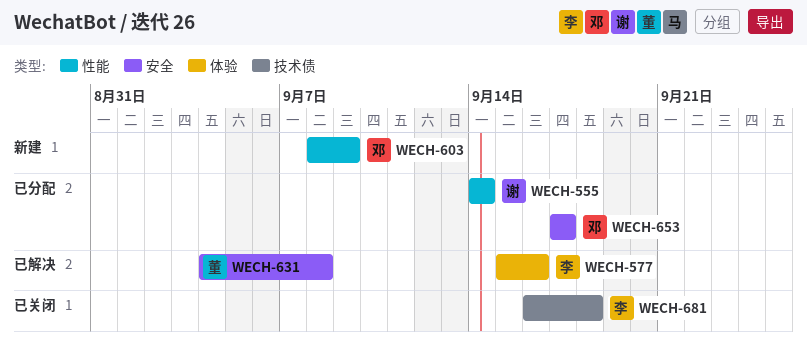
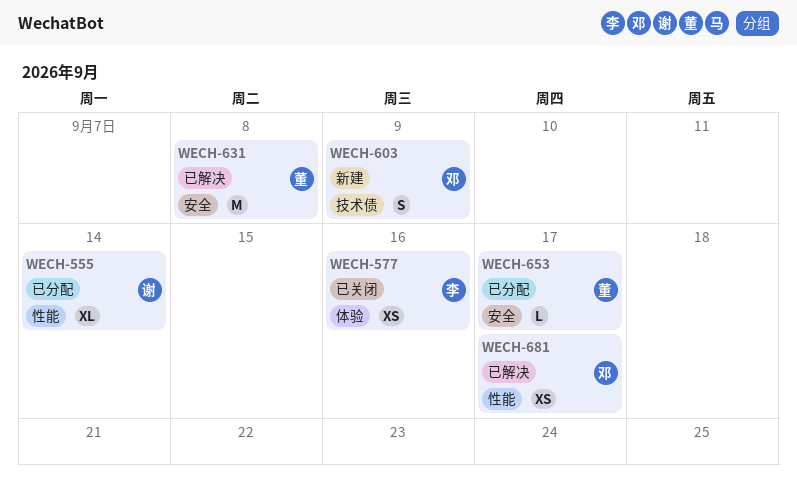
WECH-577, status: 已解决 -> 已关闭
WECH-603, label: 性能 -> 技术债
WECH-653, owner: 邓 -> 董
WECH-681, status: 已关闭 -> 已解决
WECH-681, owner: 李 -> 邓
WECH-681, label: 技术债 -> 性能
WECH-681, due: Sep 18 -> Sep 17

